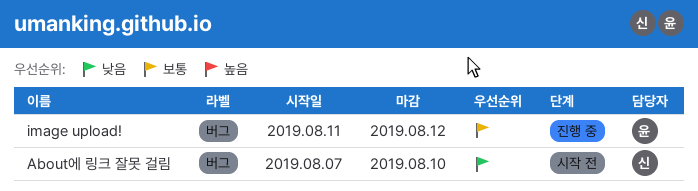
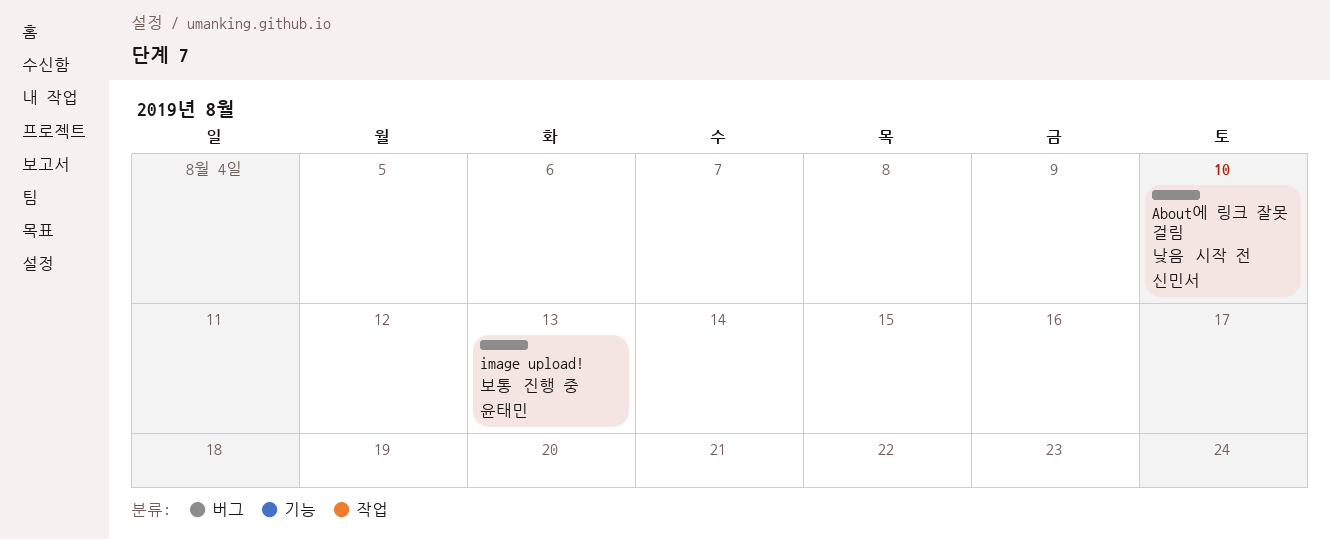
image upload!, due: Aug 12 -> Aug 13

